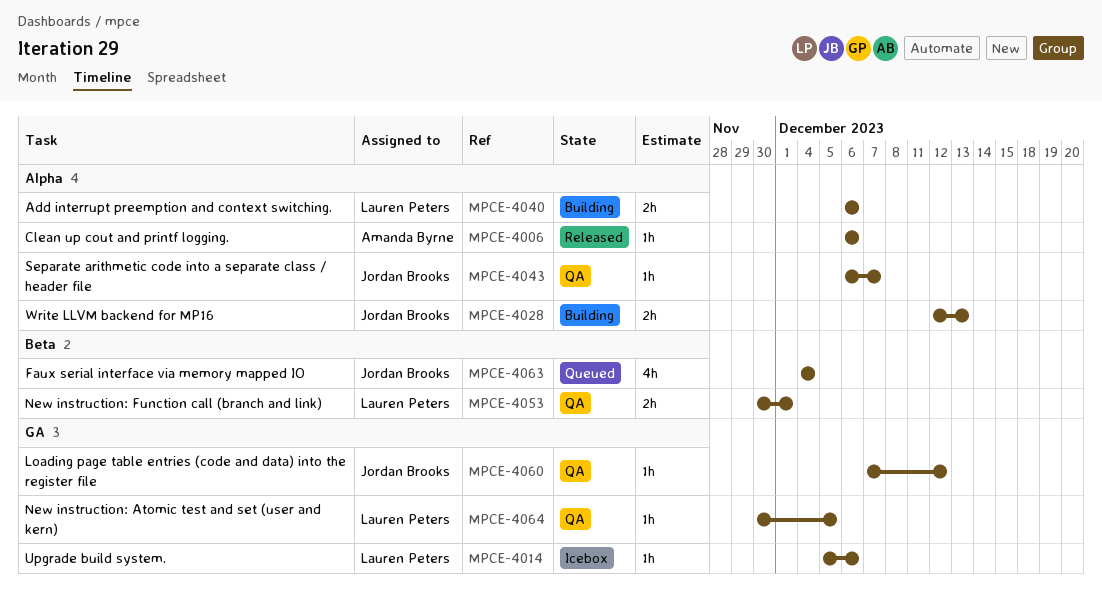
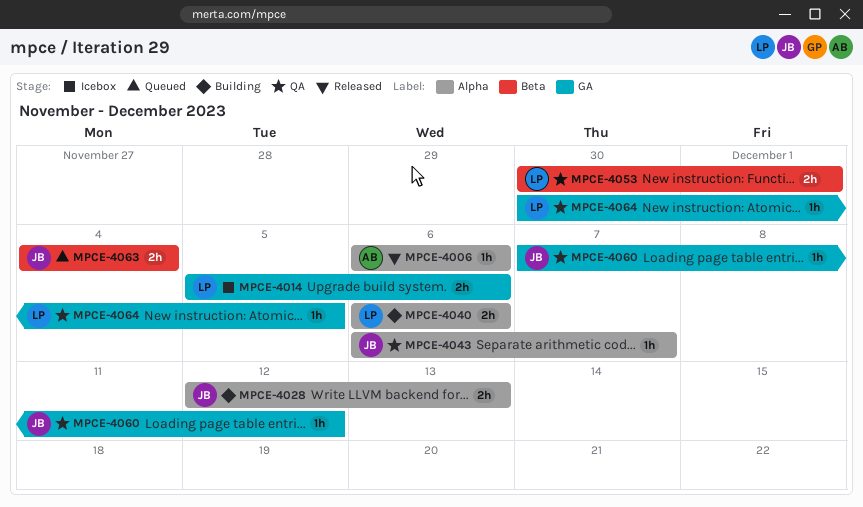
MPCE-4014, estimate: 1h -> 2h
MPCE-4063, estimate: 4h -> 2h

